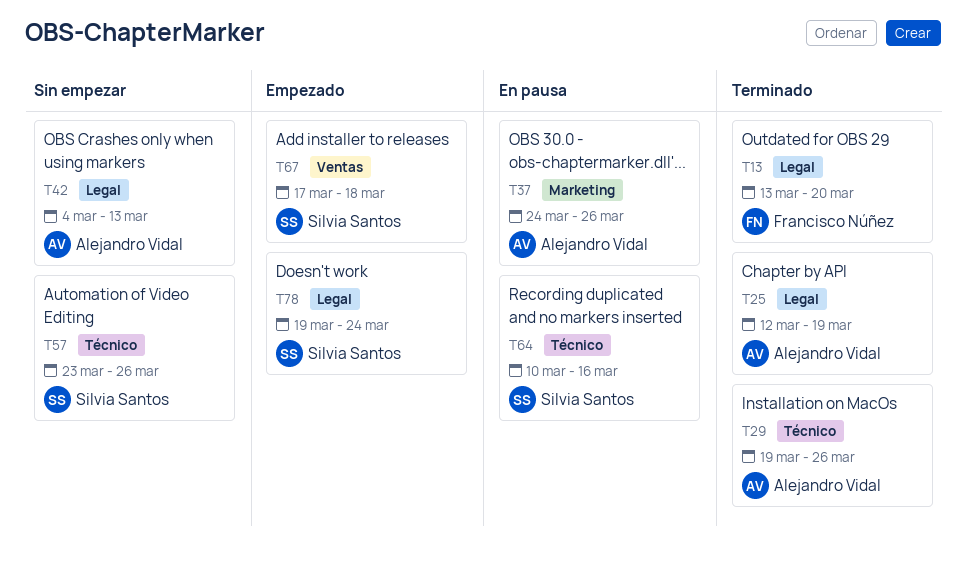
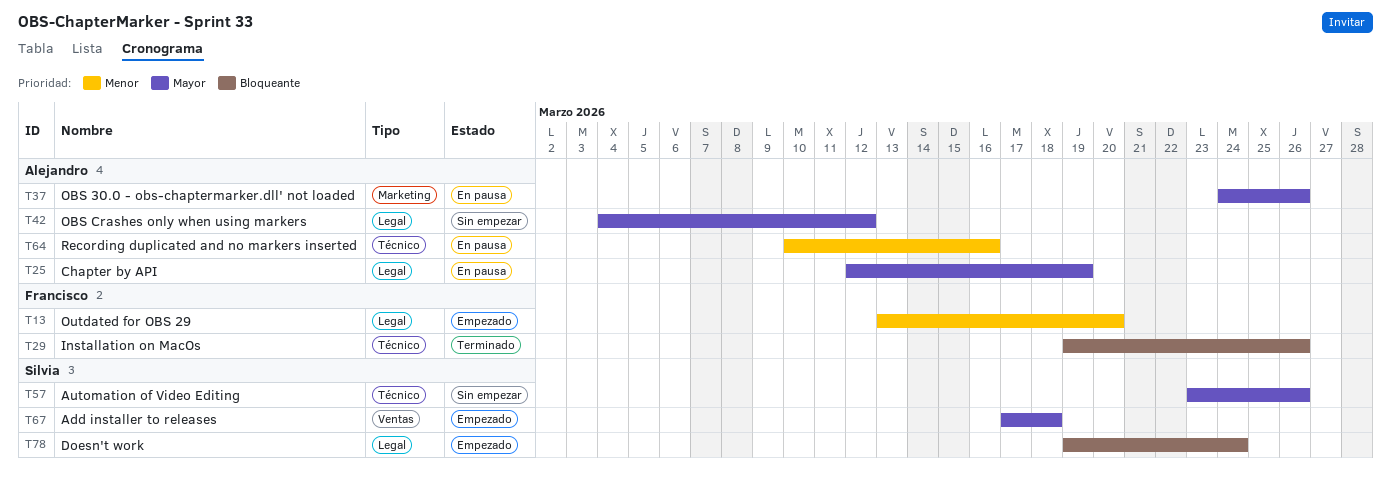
T13, status: Terminado -> Empezado
T25, status: Terminado -> En pausa
T29, owner: Alejandro Vidal -> Francisco Núñez
T42, due: Mar 13 -> Mar 12
T64, owner: Silvia Santos -> Alejandro Vidal

